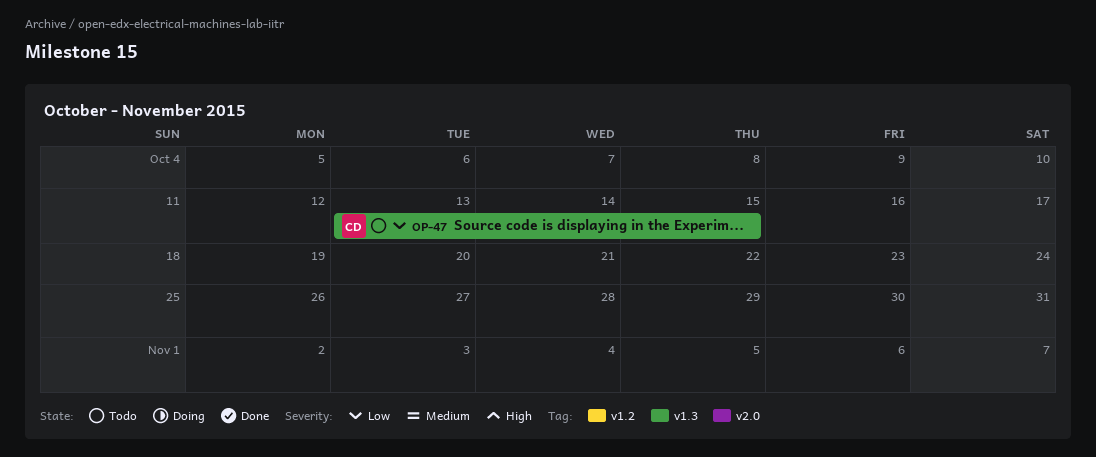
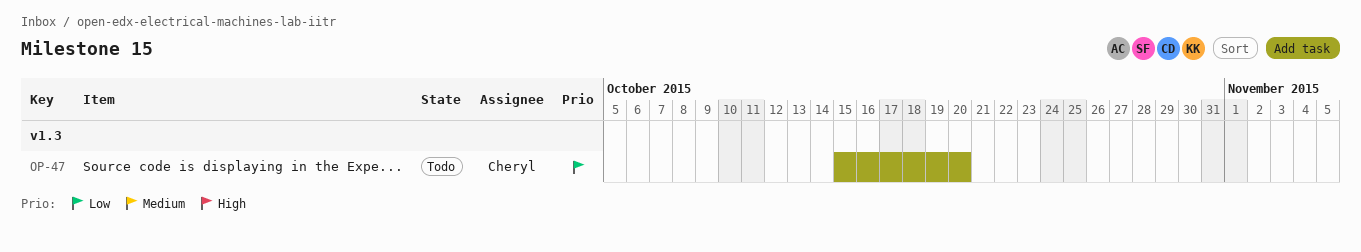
OP-47, start: Oct 13 -> Oct 15
OP-47, due: Oct 15 -> Oct 20

